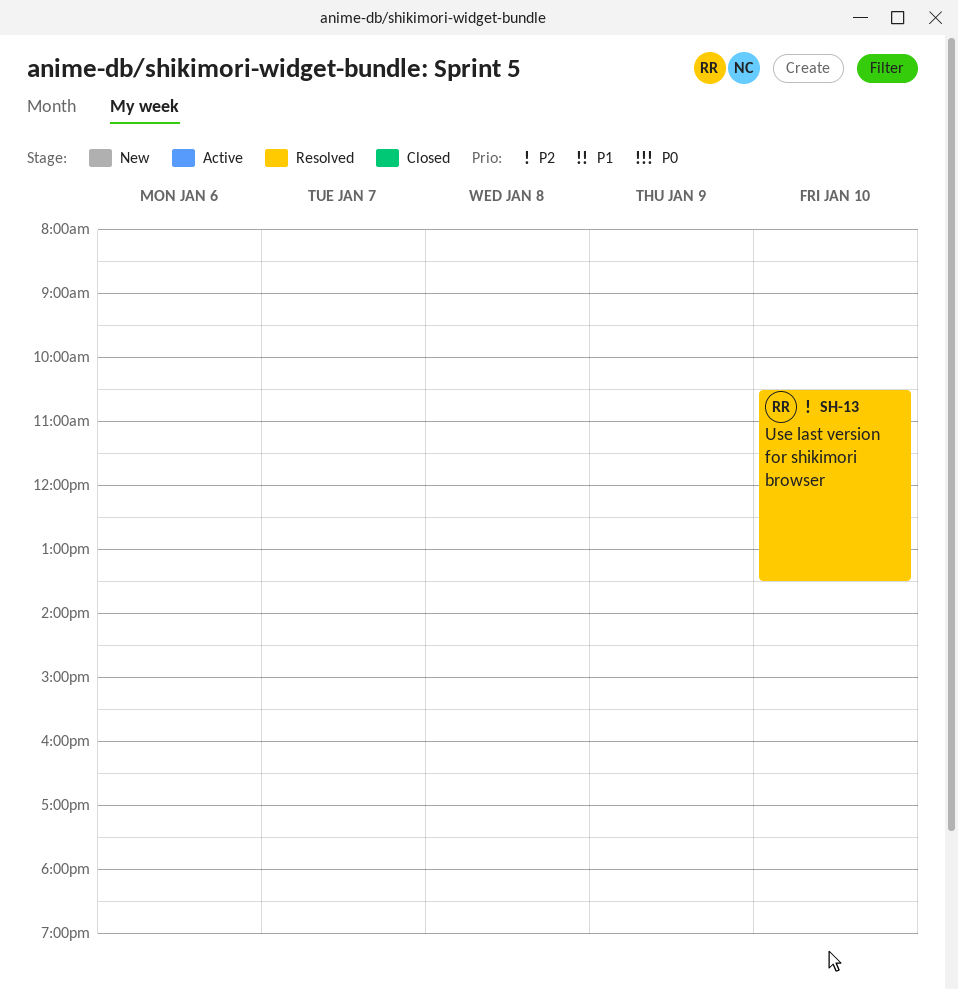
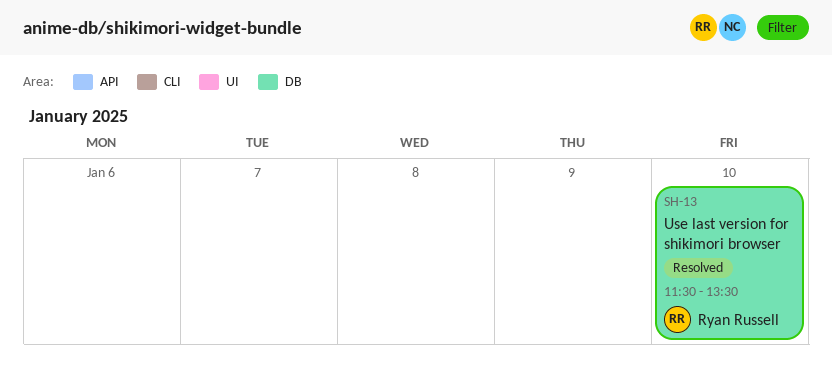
SH-13, begins: 10:30 -> 11:30

